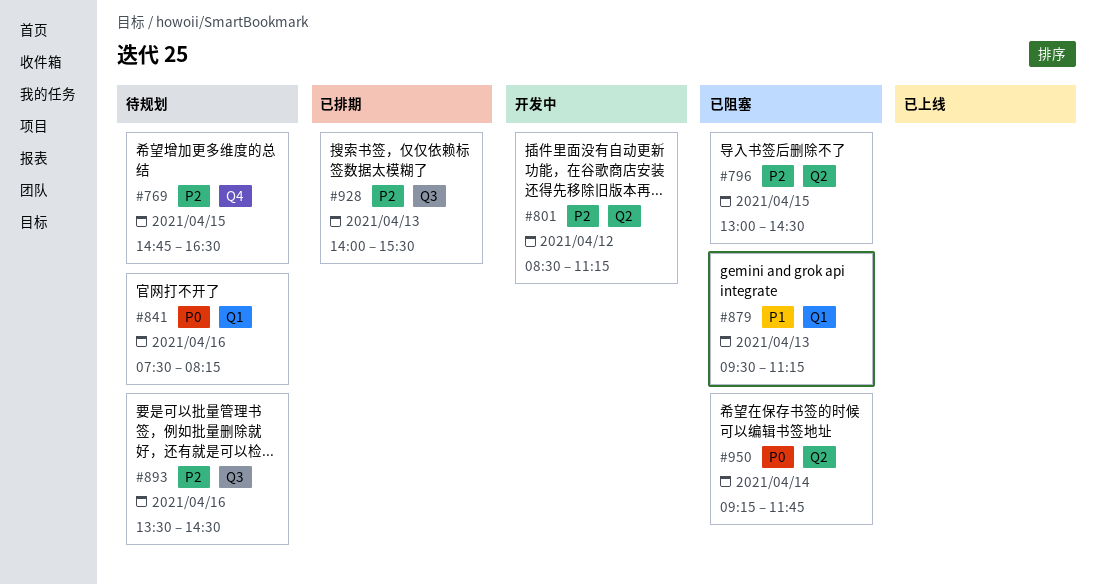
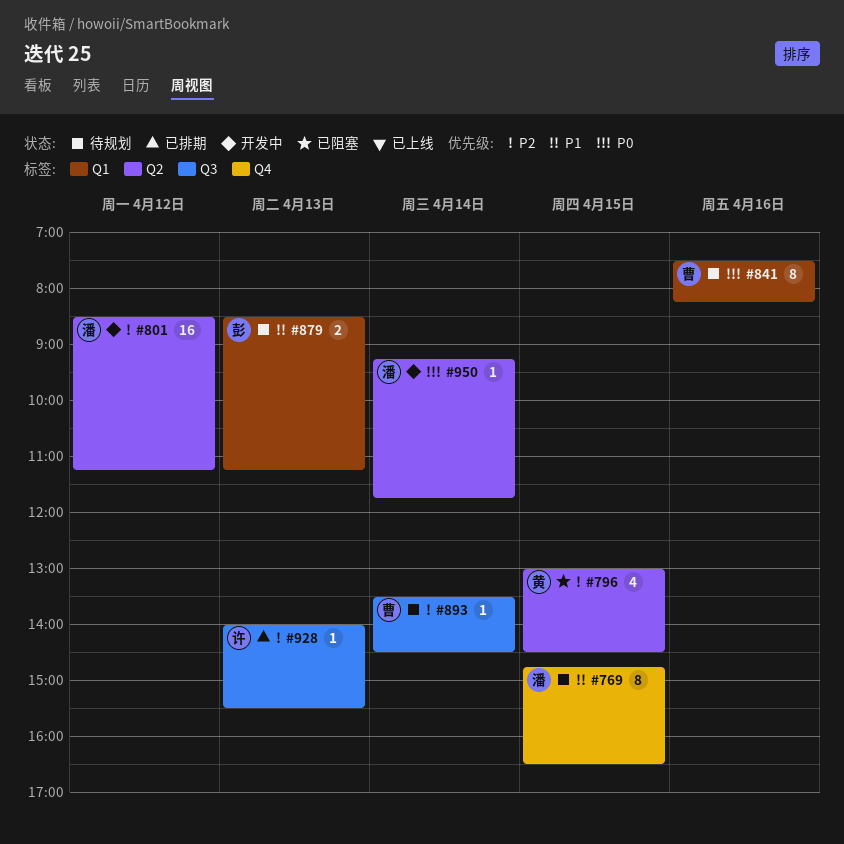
#769, priority: P2 -> P1
#879, status: 已阻塞 -> 待规划
#879, begins: 09:30 -> 08:30
#893, day: Apr 16 -> Apr 14
#950, status: 已阻塞 -> 开发中

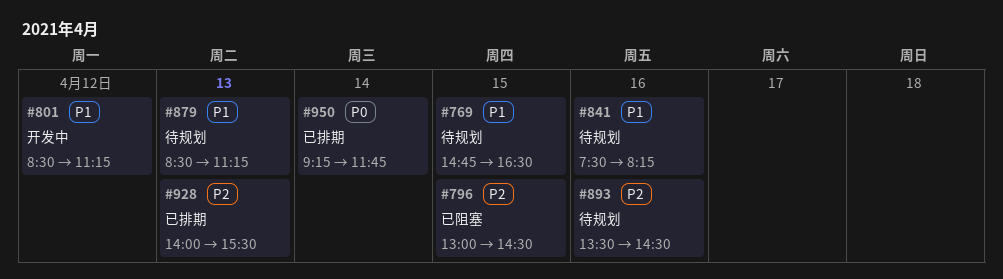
#801, priority: P2 -> P1
#841, priority: P0 -> P1
#893, day: Apr 14 -> Apr 16
#950, status: 开发中 -> 已排期

